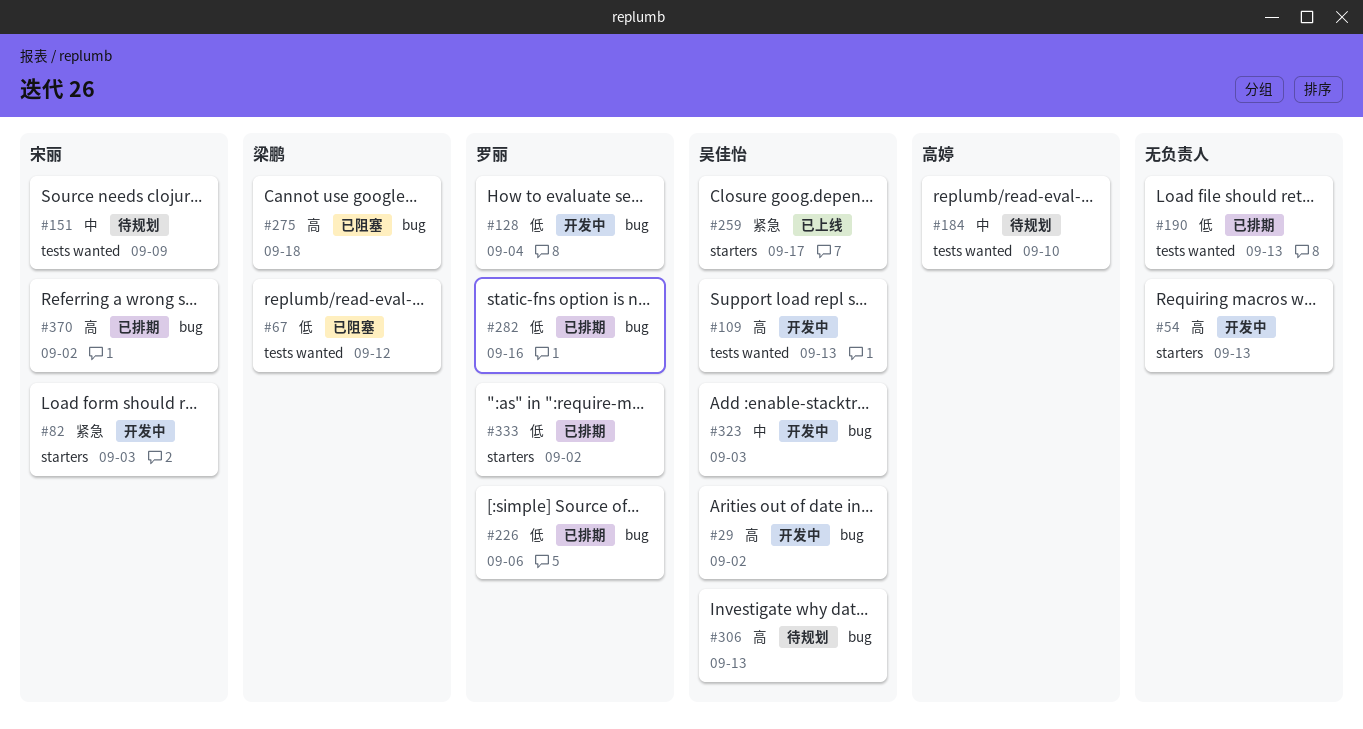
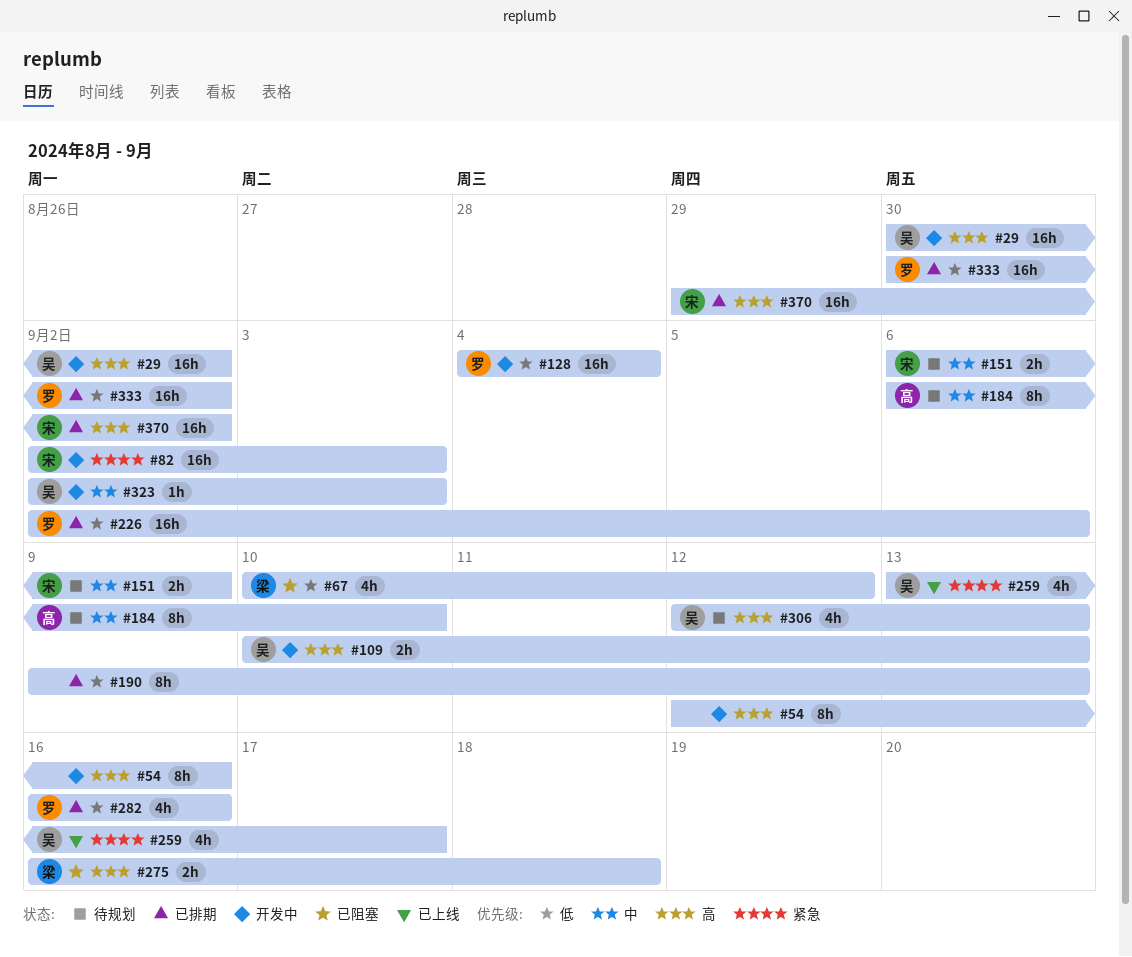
#54, due: Sep 13 -> Sep 16

